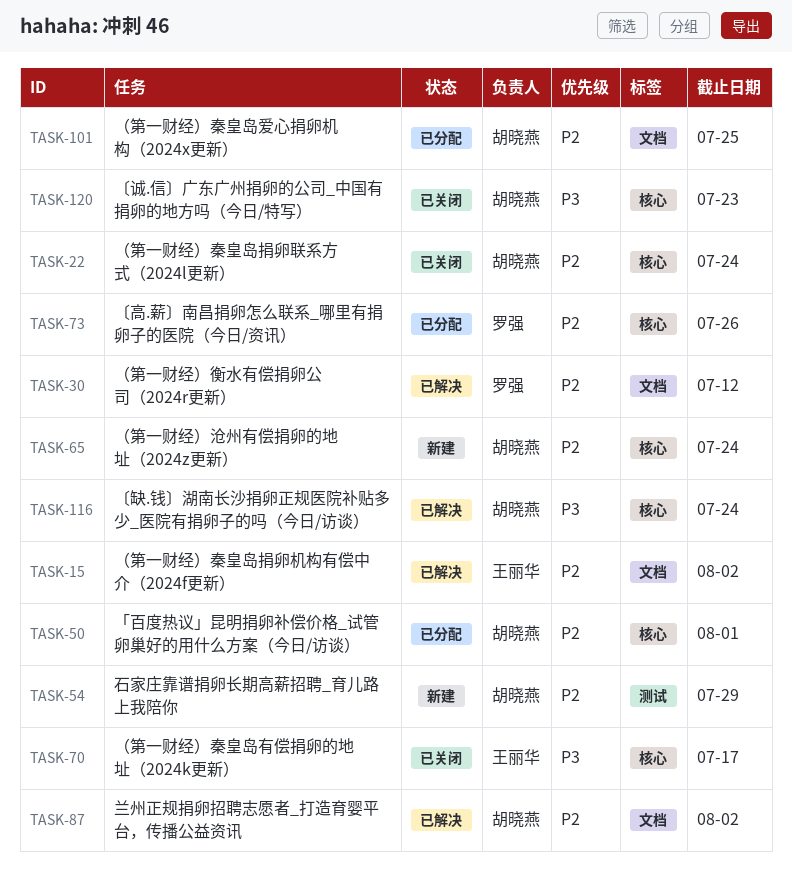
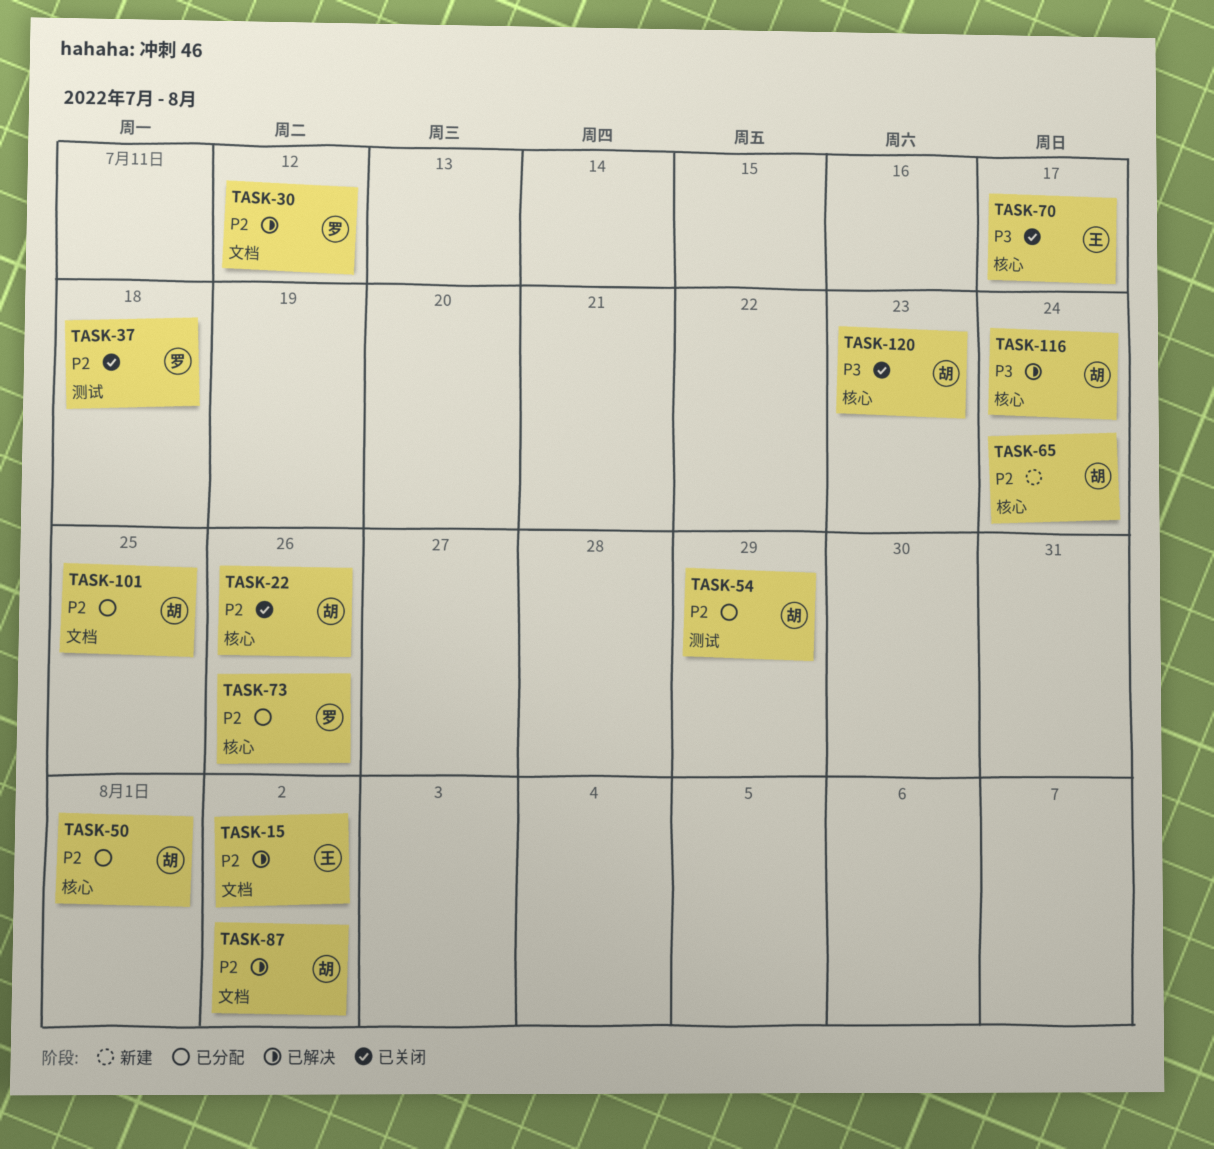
TASK-22, due: Jul 24 -> Jul 26
TASK-37: none -> present
TASK-54, status: 新建 -> 已分配

